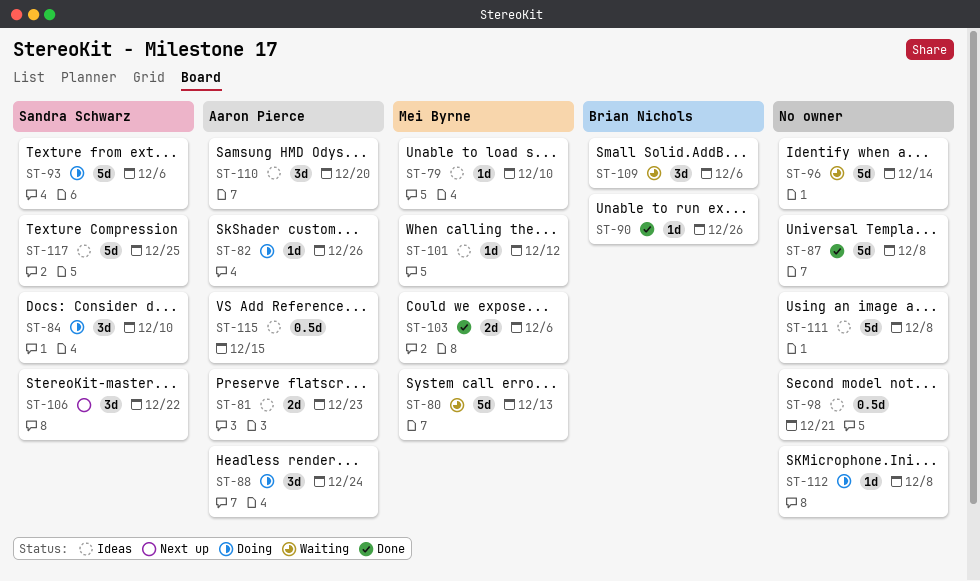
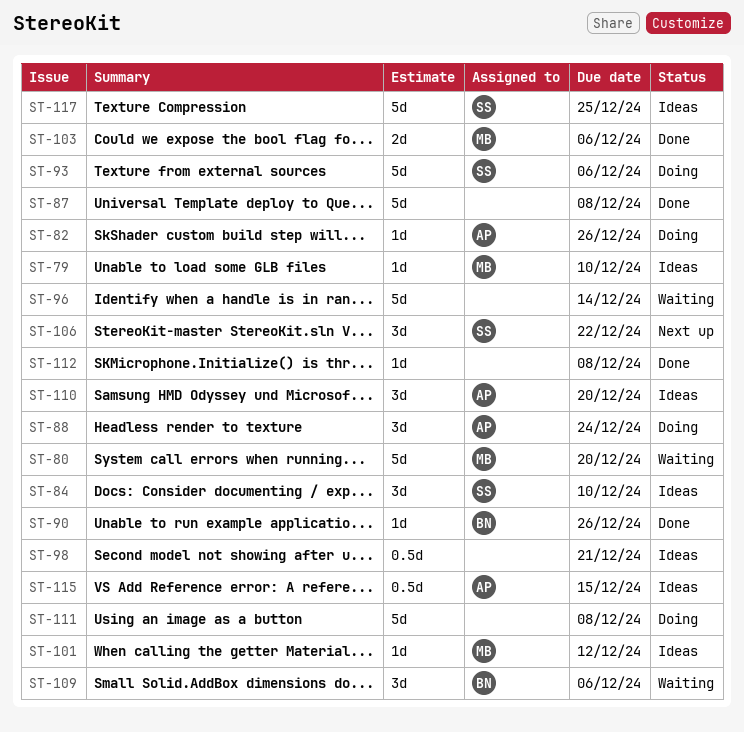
ST-80, due: Dec 13 -> Dec 20
ST-81: present -> none
ST-84, status: Doing -> Ideas
ST-111, status: Ideas -> Doing
ST-112, status: Doing -> Done

